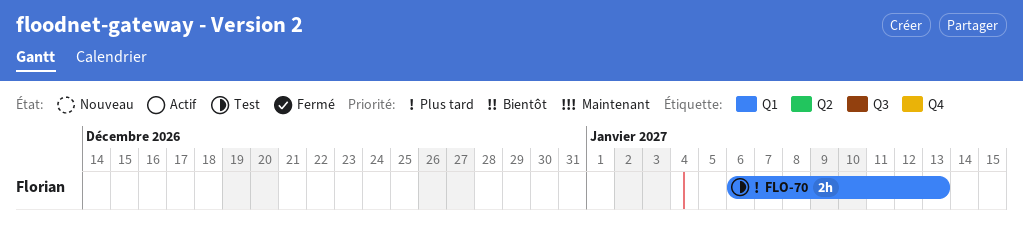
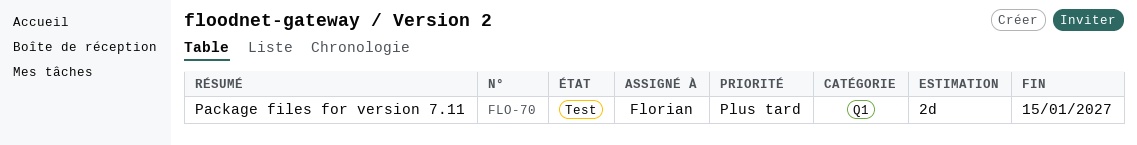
FLO-70, estimate: 2h -> 2d
FLO-70, due: Jan 13 -> Jan 15

